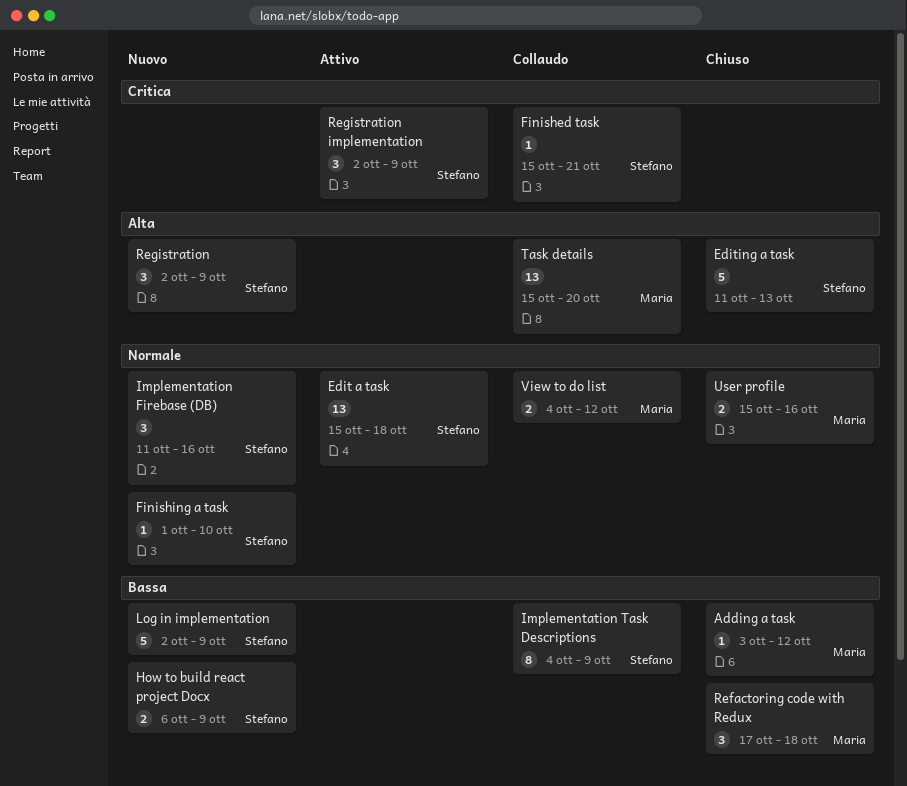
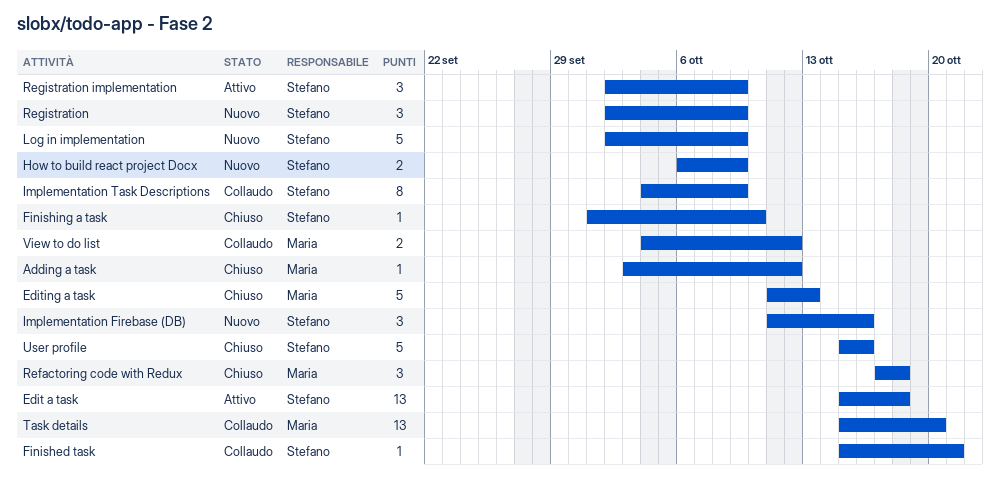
Editing a task, owner: Stefano -> Maria
Finishing a task, status: Nuovo -> Chiuso
User profile, owner: Maria -> Stefano
User profile, estimate: 2 -> 5

